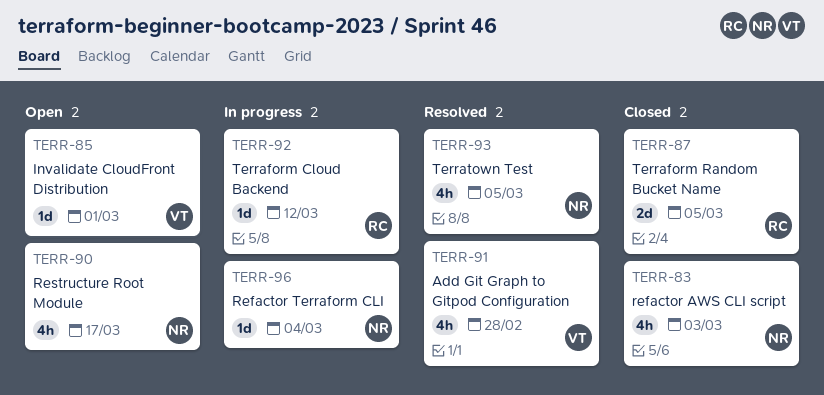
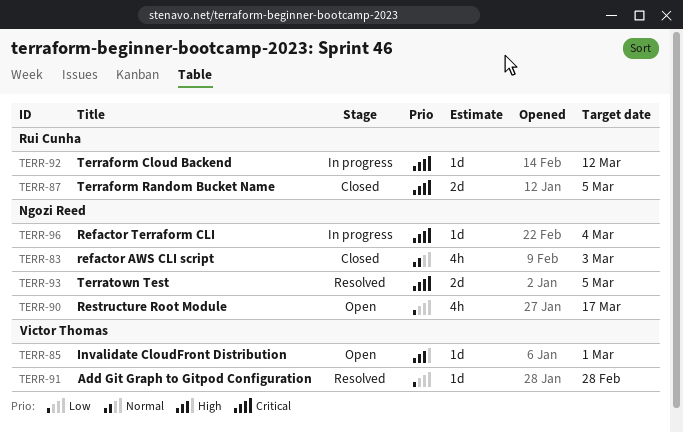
TERR-91, estimate: 4h -> 1d
TERR-93, estimate: 4h -> 2d

